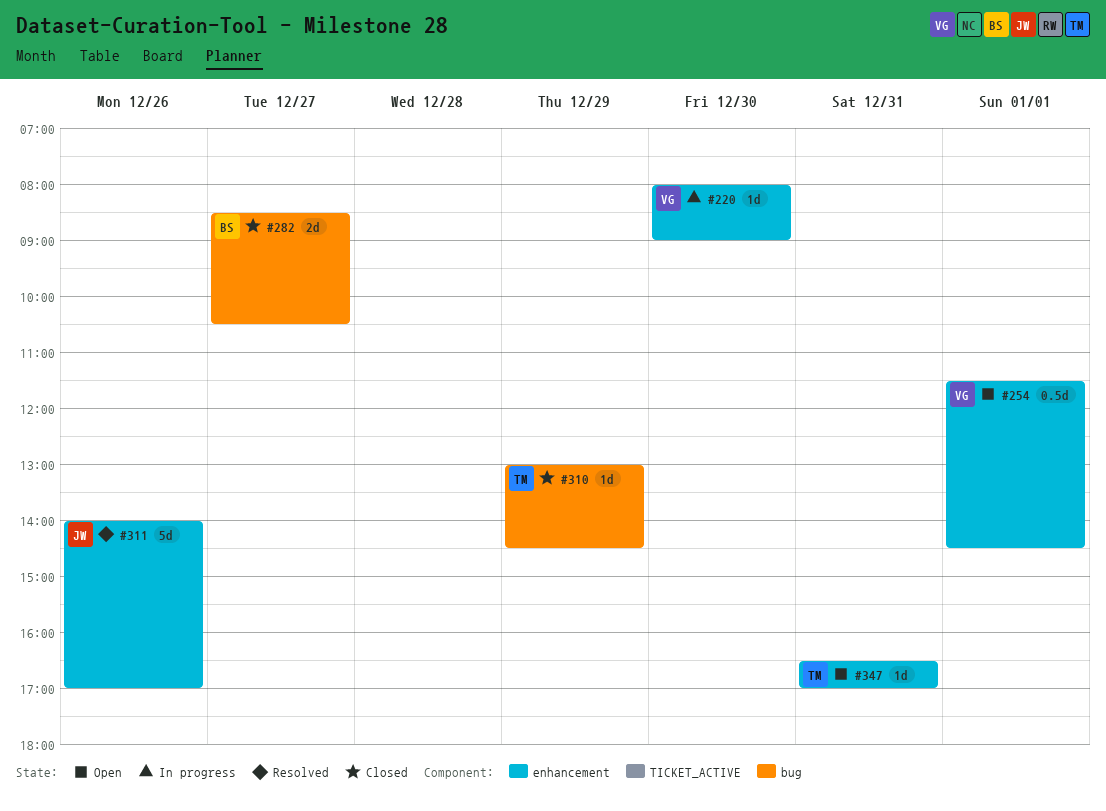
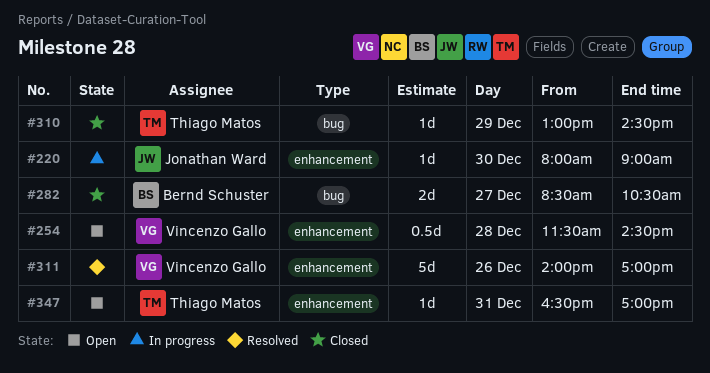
#220, owner: Vincenzo Gallo -> Jonathan Ward
#254, day: Jan 1 -> Dec 28
#311, owner: Jonathan Ward -> Vincenzo Gallo

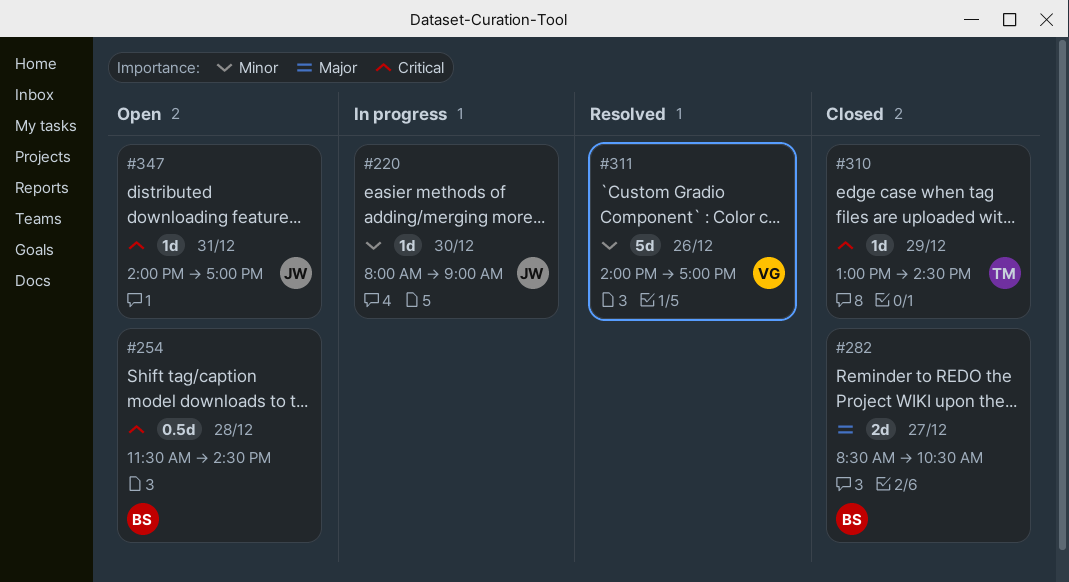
#254, owner: Vincenzo Gallo -> Bernd Schuster
#347, owner: Thiago Matos -> Jonathan Ward
#347, begins: 16:30 -> 14:00

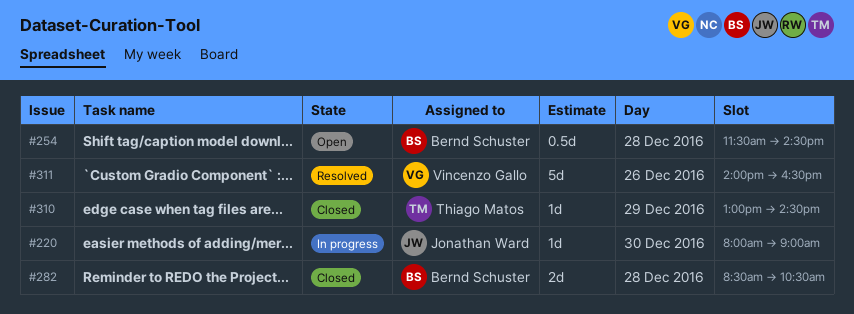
#282, day: Dec 27 -> Dec 28
#311, ends: 17:00 -> 16:30
#347: present -> none

